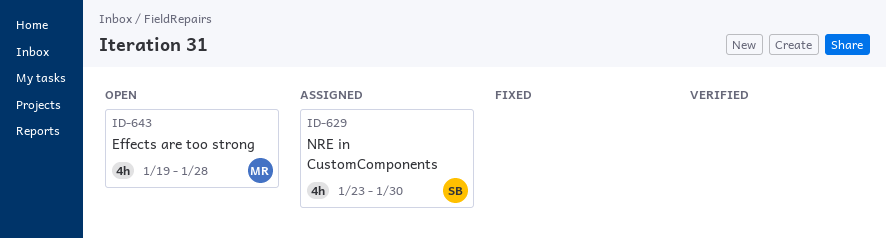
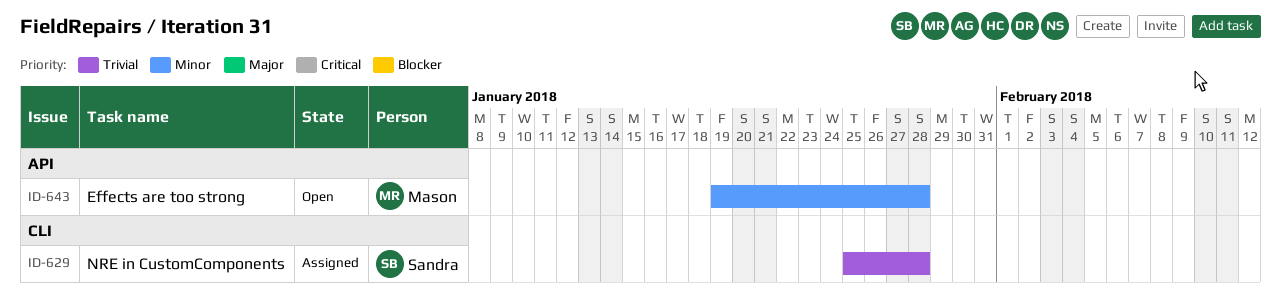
ID-629, start: Jan 23 -> Jan 25
ID-629, due: Jan 30 -> Jan 28

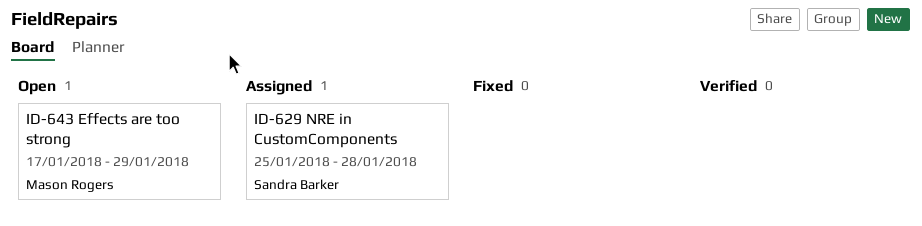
ID-643, start: Jan 19 -> Jan 17
ID-643, due: Jan 28 -> Jan 29

